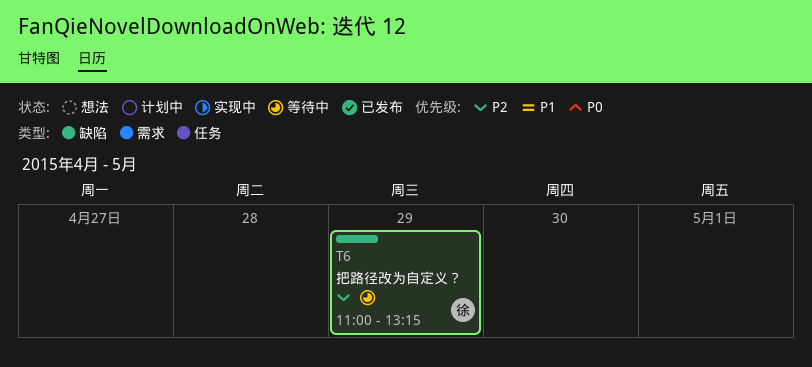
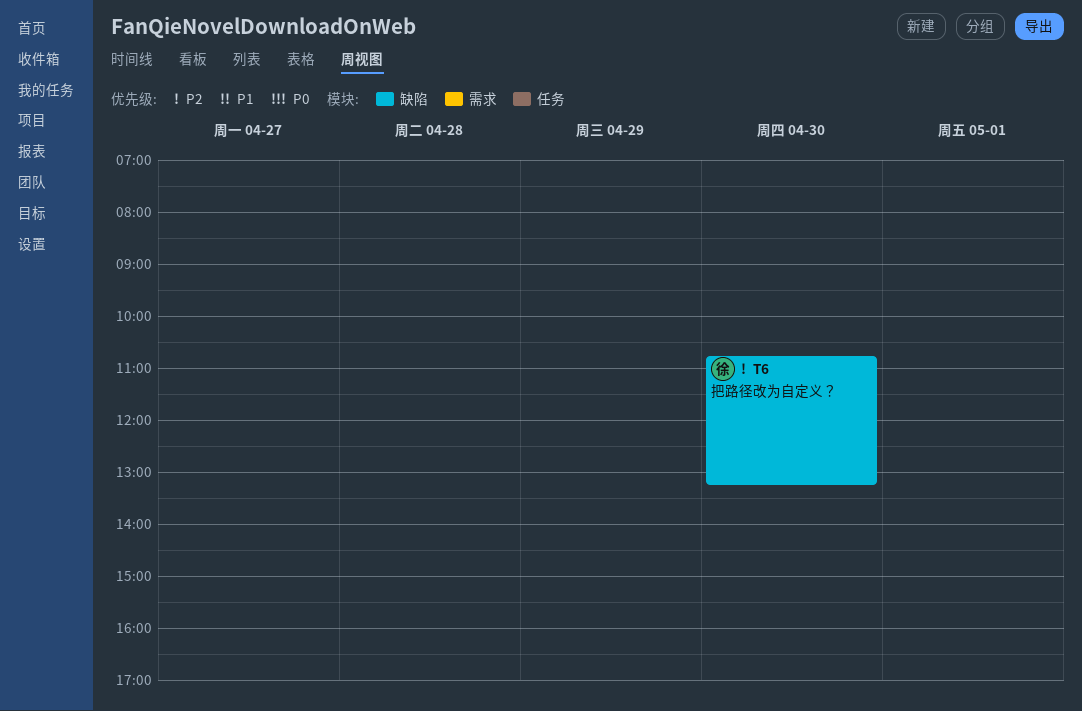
T6, day: Apr 29 -> Apr 30
T6, begins: 11:00 -> 10:45

